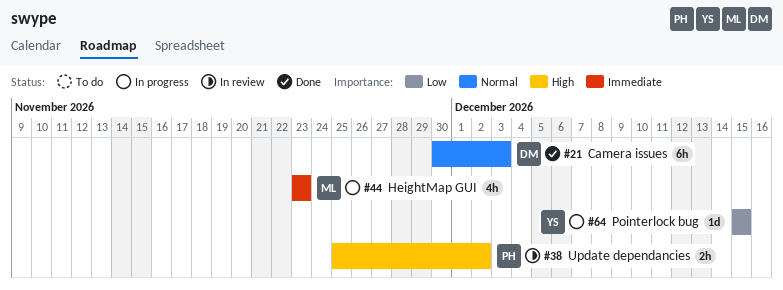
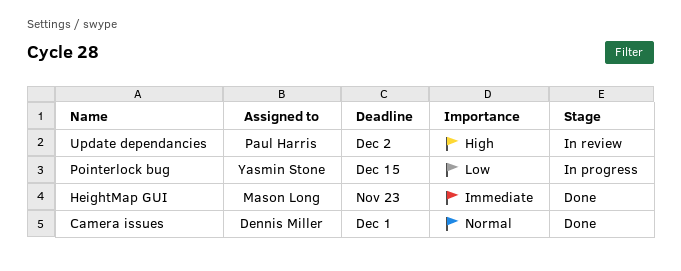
Camera issues, due: Dec 3 -> Dec 1
HeightMap GUI, status: In progress -> Done

